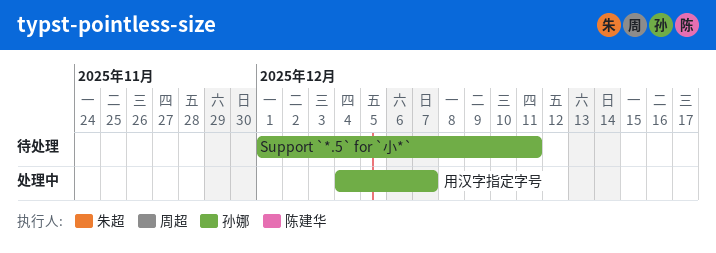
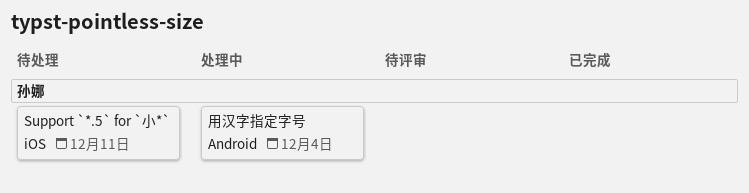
用汉字指定字号, due: Dec 7 -> Dec 4

